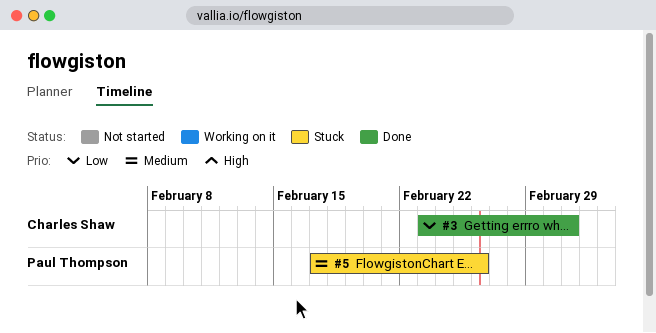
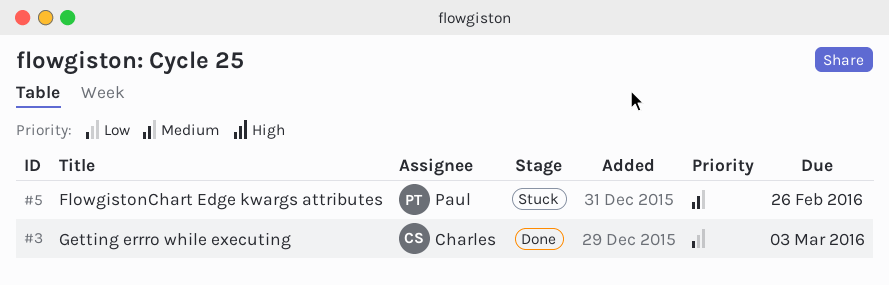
#3, due: Mar 2 -> Mar 3

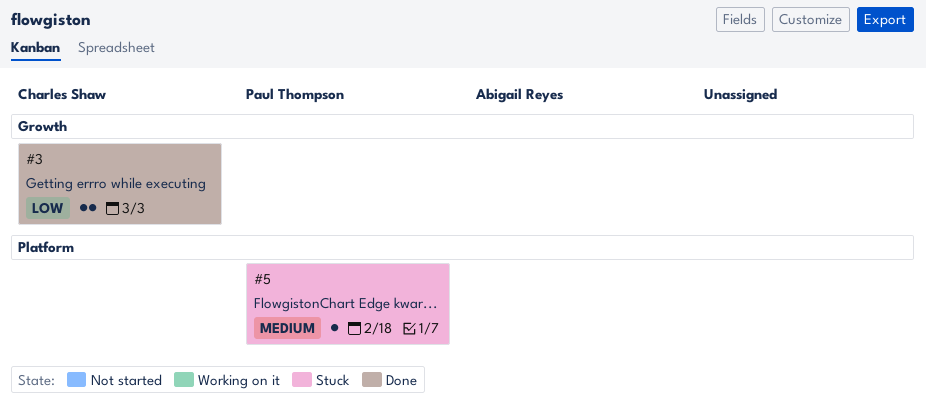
#5, due: Feb 26 -> Feb 18

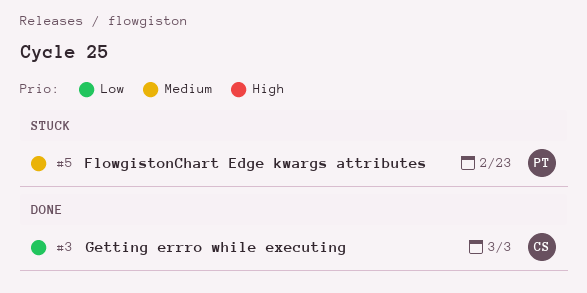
#5, due: Feb 18 -> Feb 23

